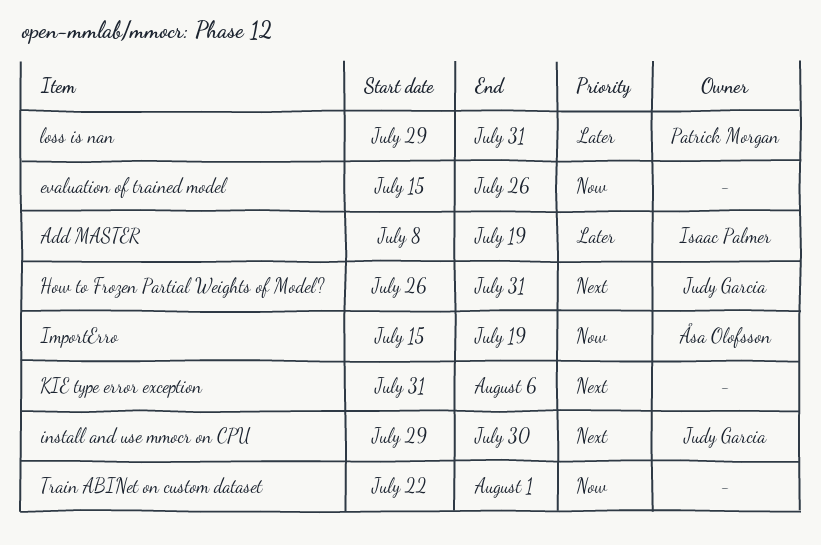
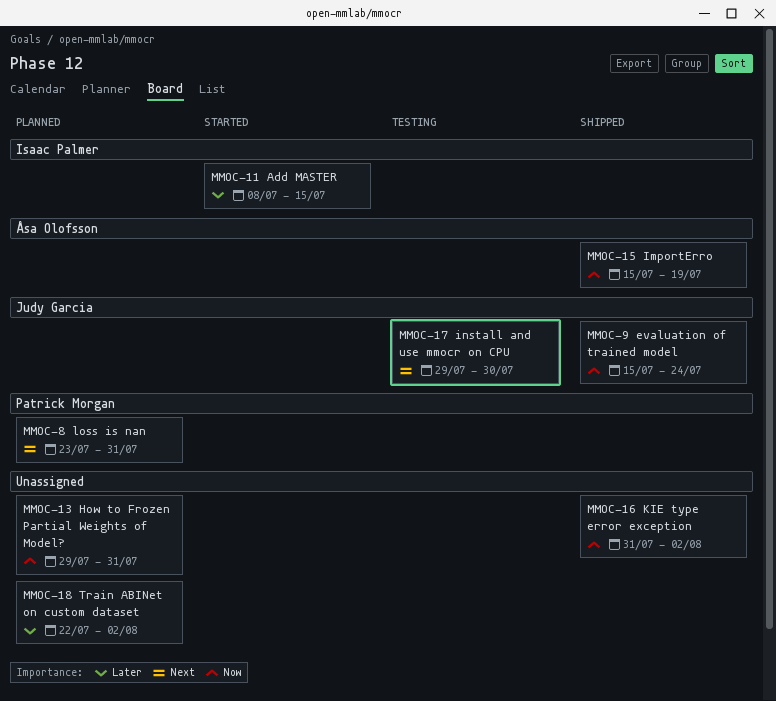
Add MASTER, due: Jul 19 -> Jul 15
evaluation of trained model, owner: none -> Judy Garcia
evaluation of trained model, due: Jul 26 -> Jul 24
How to Frozen Partial Weights of Model?, owner: Judy Garcia -> none
How to Frozen Partial Weights of Model?, priority: Next -> Now
How to Frozen Partial Weights of Model?, start: Jul 26 -> Jul 29
KIE type error exception, priority: Next -> Now
KIE type error exception, due: Aug 6 -> Aug 2
loss is nan, priority: Later -> Next
loss is nan, start: Jul 29 -> Jul 23
Train ABINet on custom dataset, priority: Now -> Later
Train ABINet on custom dataset, due: Aug 1 -> Aug 2

